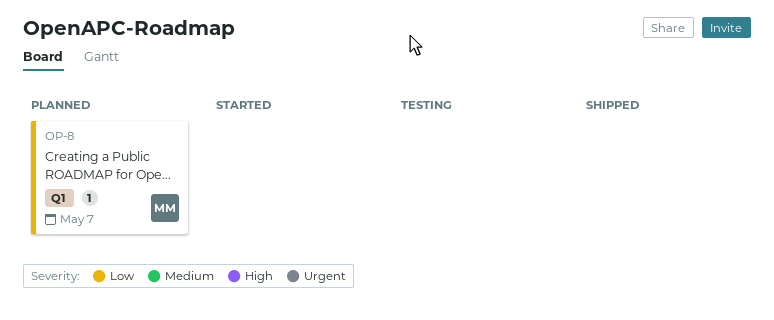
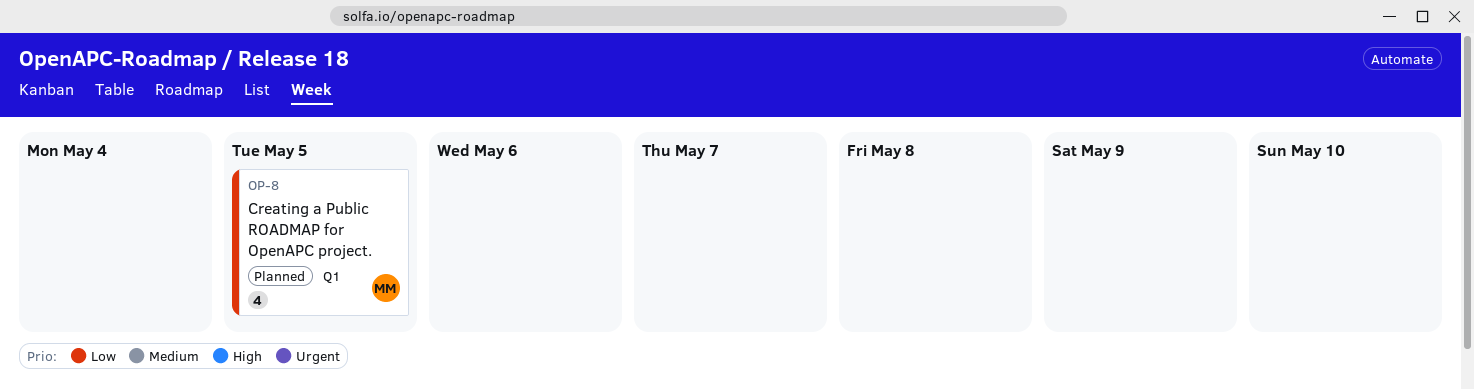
OP-8, estimate: 1 -> 4
OP-8, due: May 7 -> May 5

